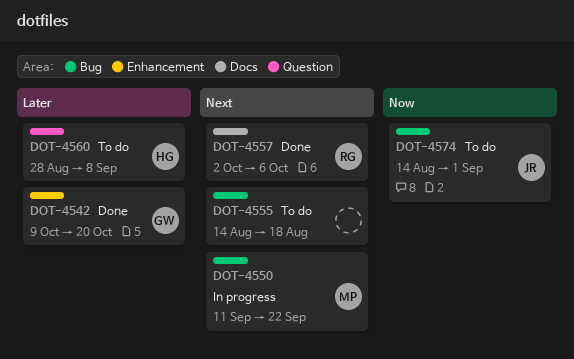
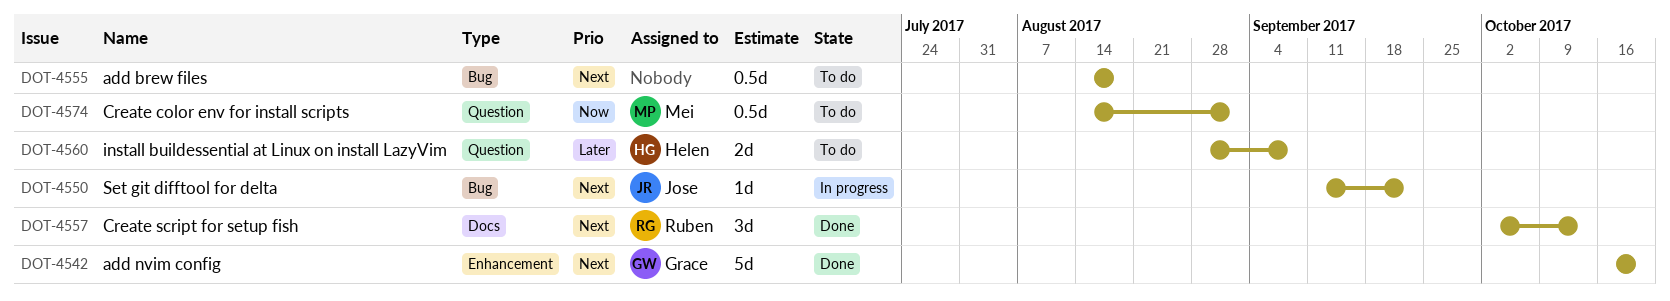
DOT-4542, priority: Later -> Next
DOT-4542, start: Oct 9 -> Oct 16
DOT-4550, owner: Mei -> Jose
DOT-4557, due: Oct 6 -> Oct 13
DOT-4574, owner: Jose -> Mei
DOT-4574, label: Bug -> Question

